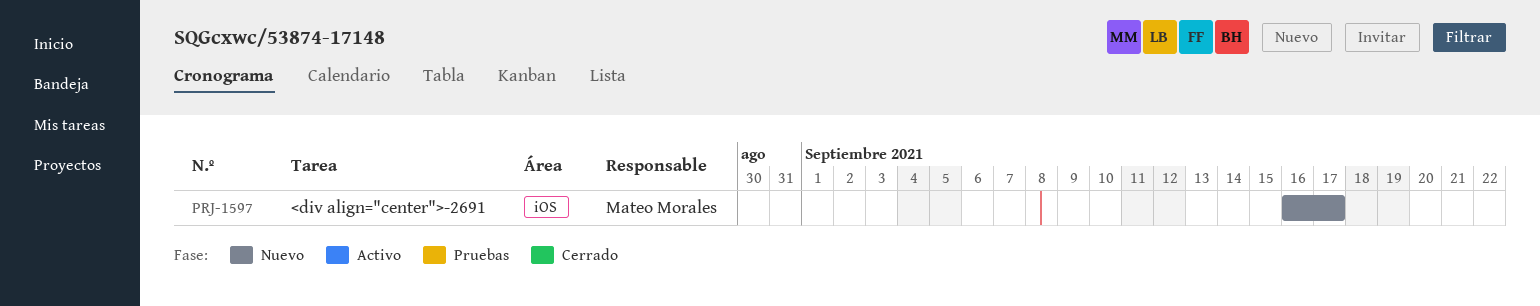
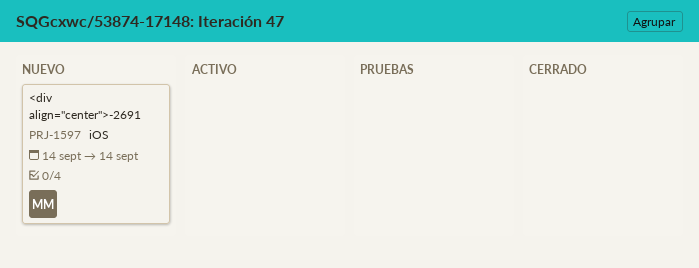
PRJ-1597, start: Sep 16 -> Sep 14
PRJ-1597, due: Sep 17 -> Sep 14

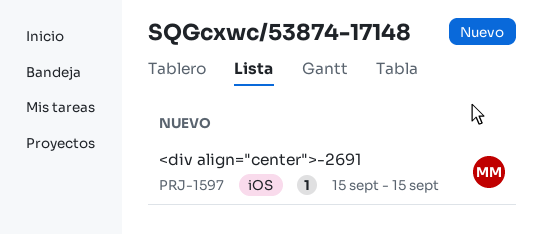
PRJ-1597, start: Sep 14 -> Sep 15
PRJ-1597, due: Sep 14 -> Sep 15

